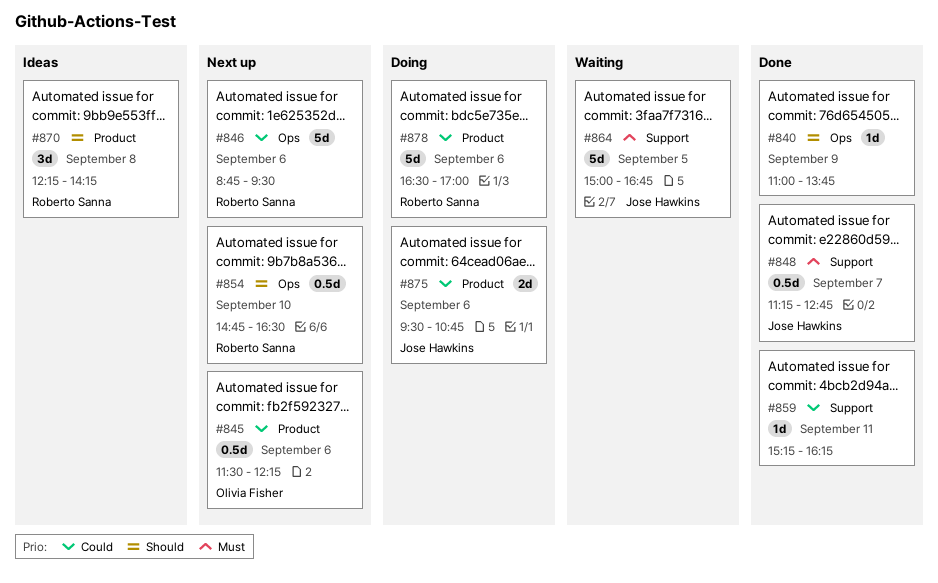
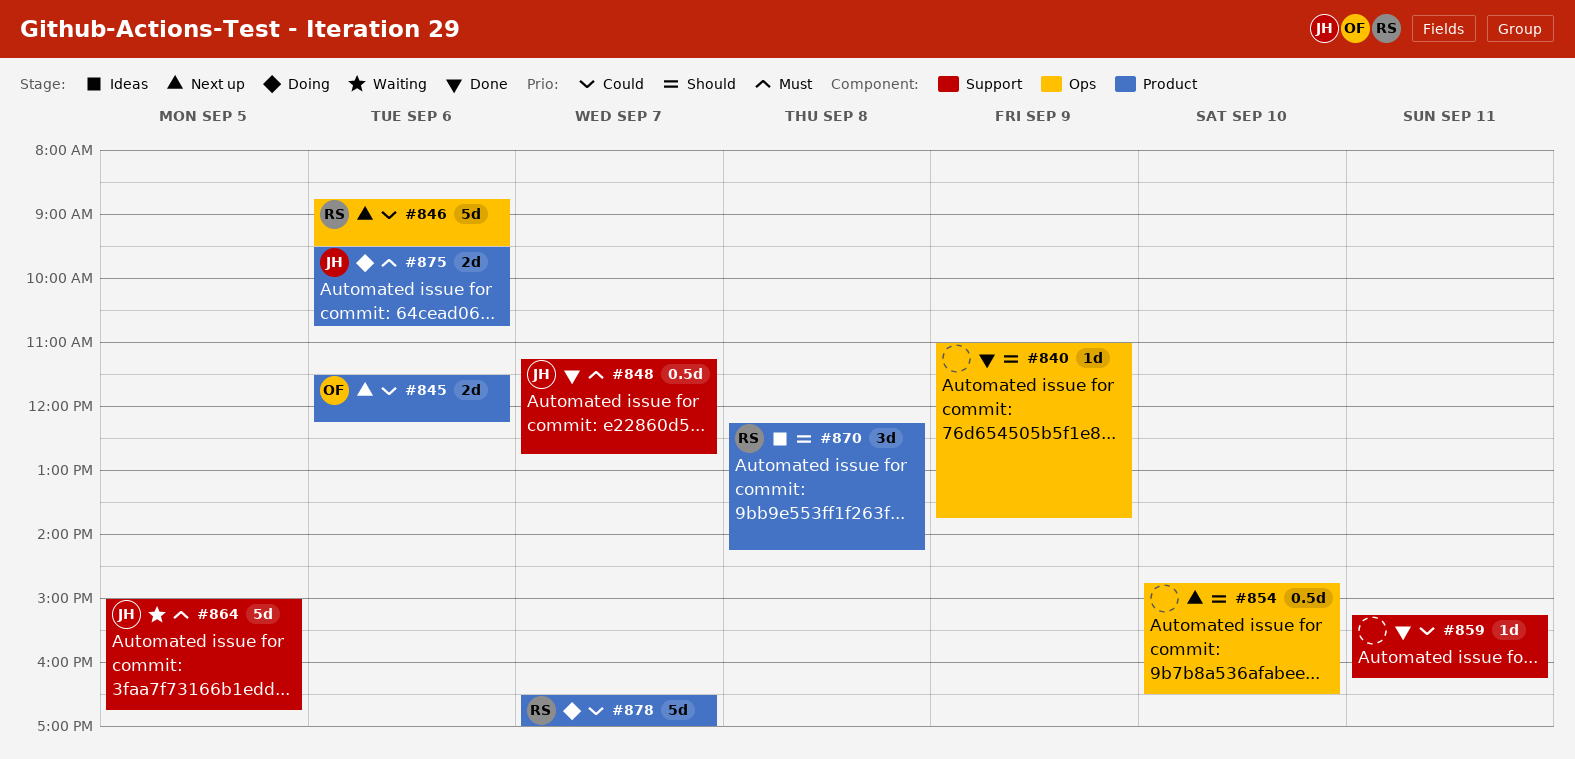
#845, estimate: 0.5d -> 2d
#854, owner: Roberto Sanna -> none
#875, priority: Could -> Must
#878, day: Sep 6 -> Sep 7

